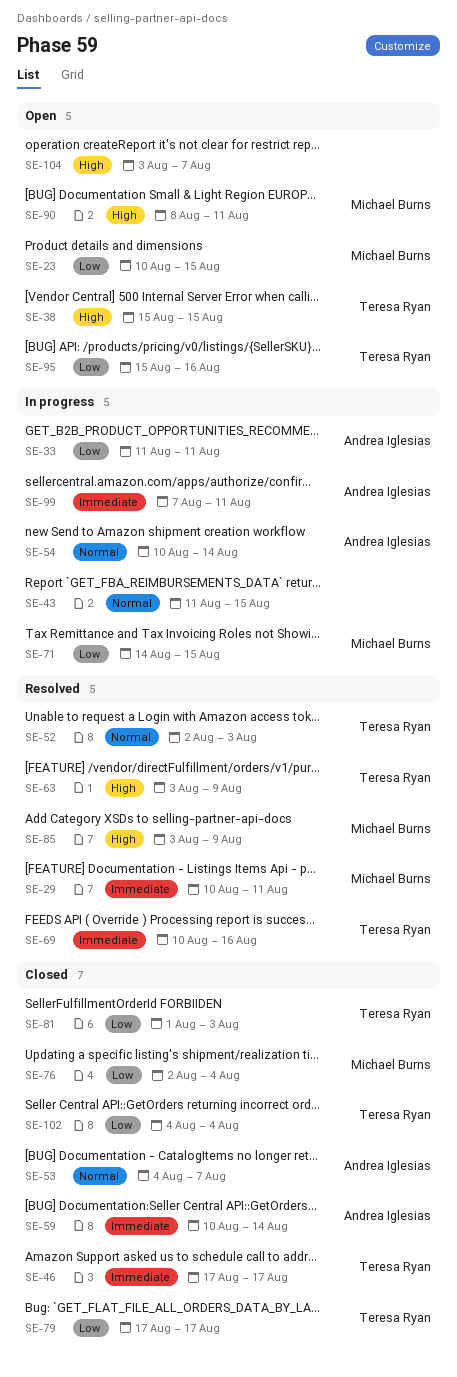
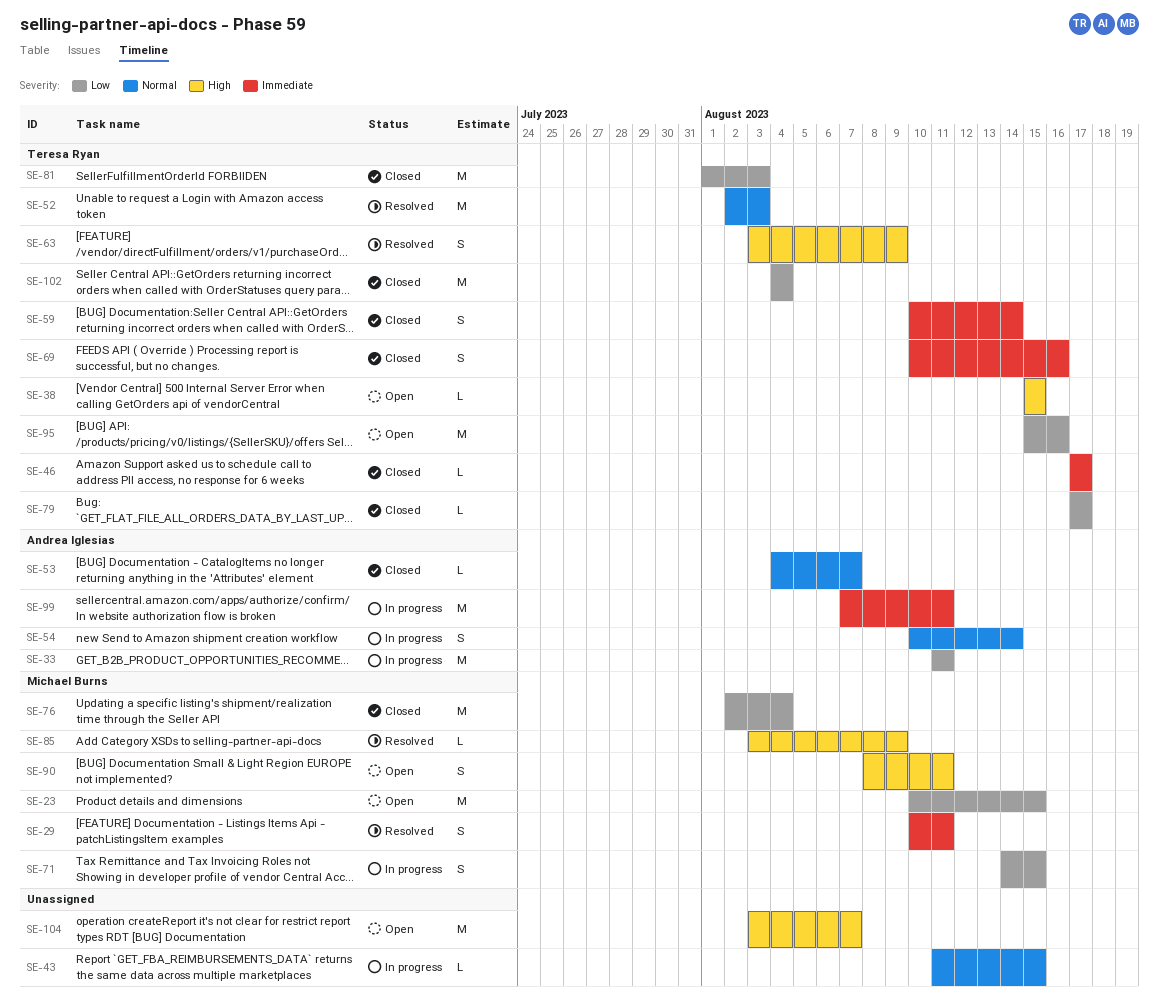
SE-59, owner: Andrea Iglesias -> Teresa Ryan
SE-69, status: Resolved -> Closed

